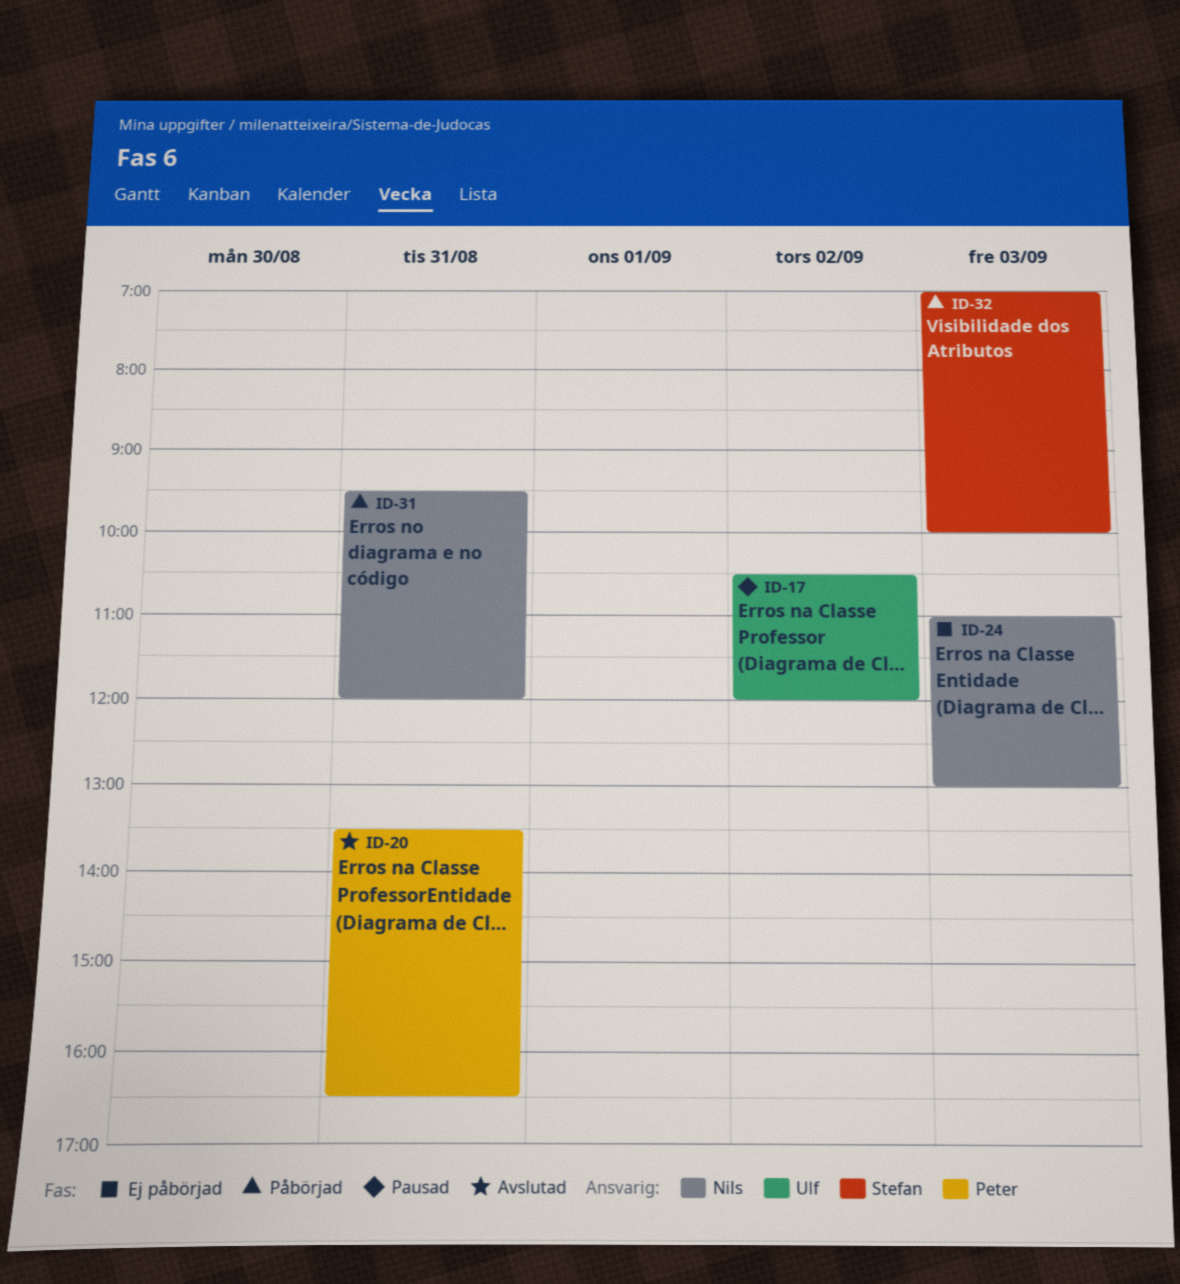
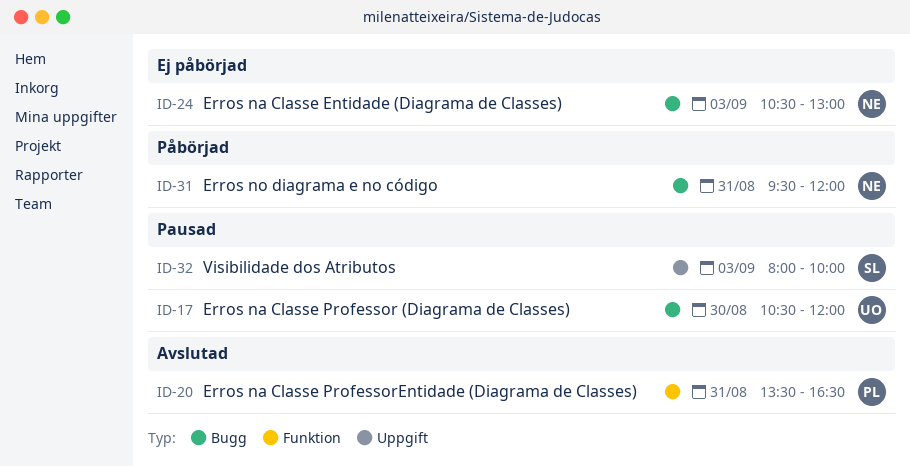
ID-17, day: Sep 2 -> Aug 30
ID-24, begins: 11:00 -> 10:30
ID-32, status: Påbörjad -> Pausad
ID-32, begins: 07:00 -> 08:00

